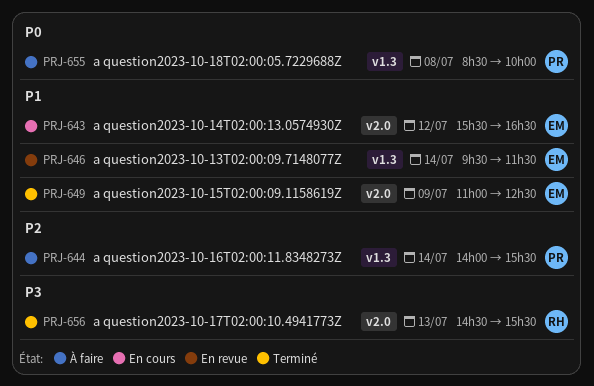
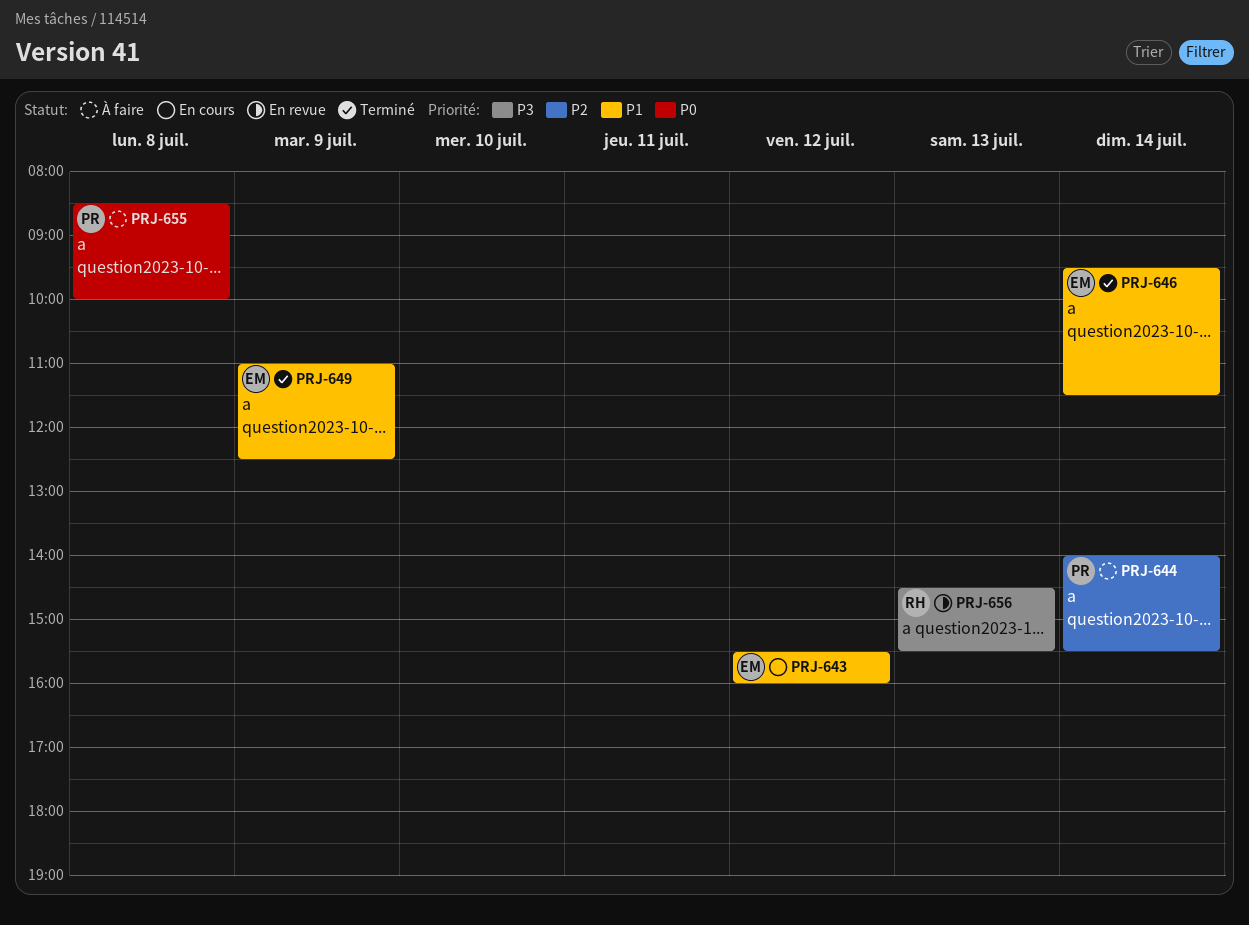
PRJ-643, ends: 16:30 -> 16:00
PRJ-646, status: En revue -> Terminé
PRJ-656, status: Terminé -> En revue

